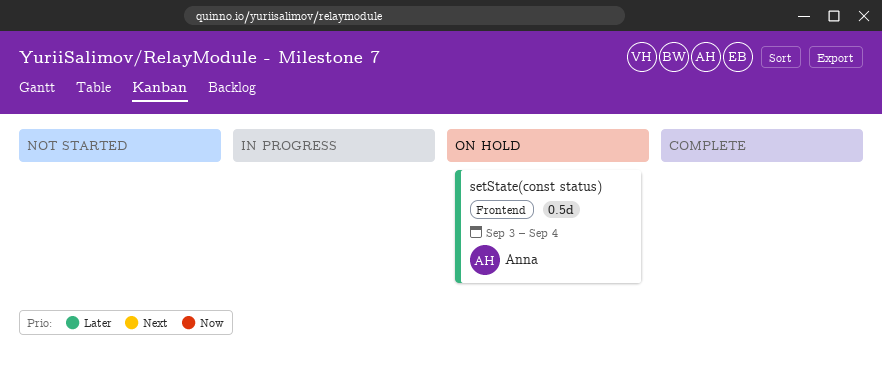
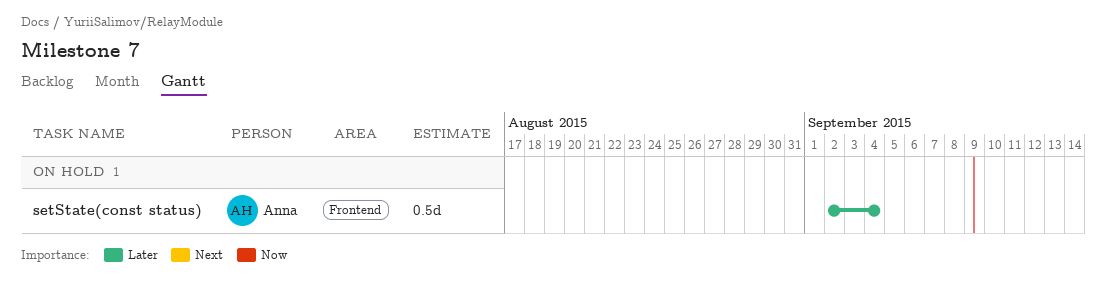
setState(const status), start: Sep 3 -> Sep 2

